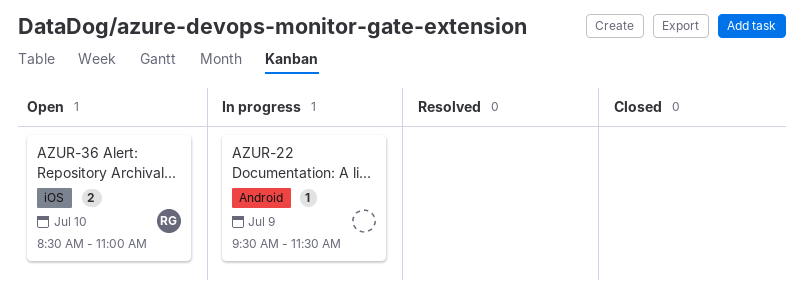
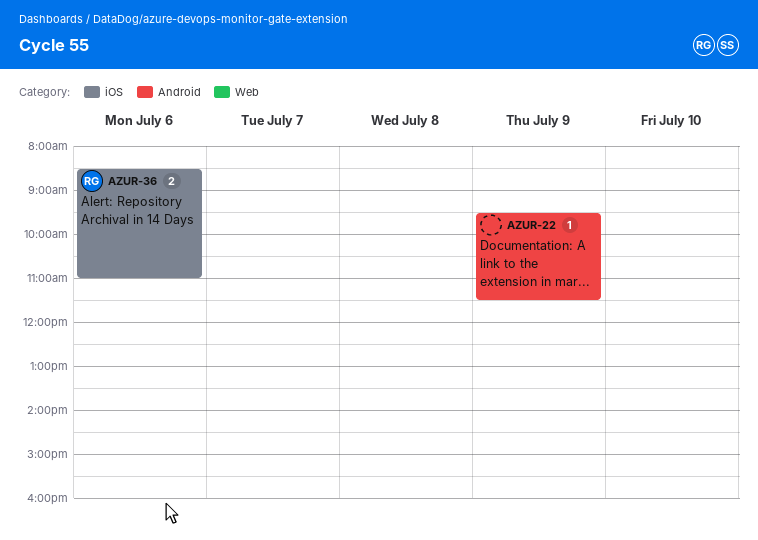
AZUR-36, day: Jul 10 -> Jul 6

